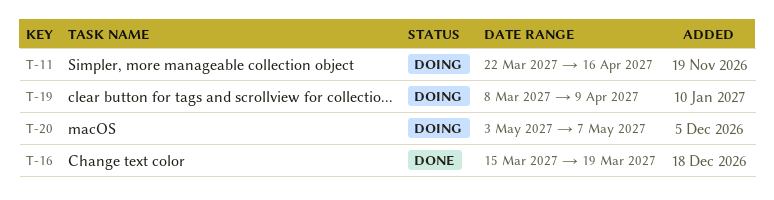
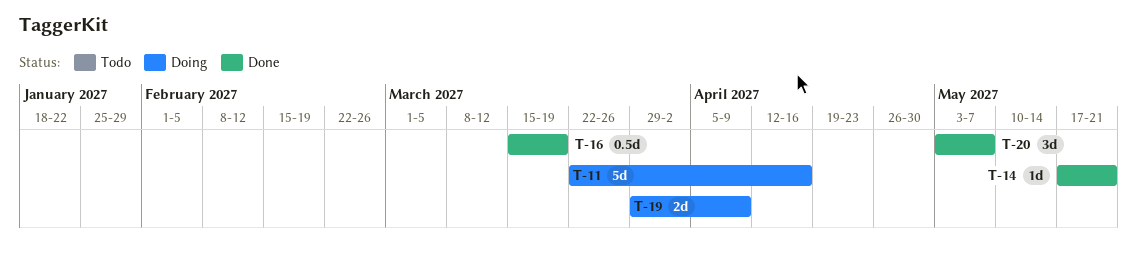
T-14: none -> present
T-19, start: Mar 8 -> Mar 29
T-20, status: Doing -> Done

